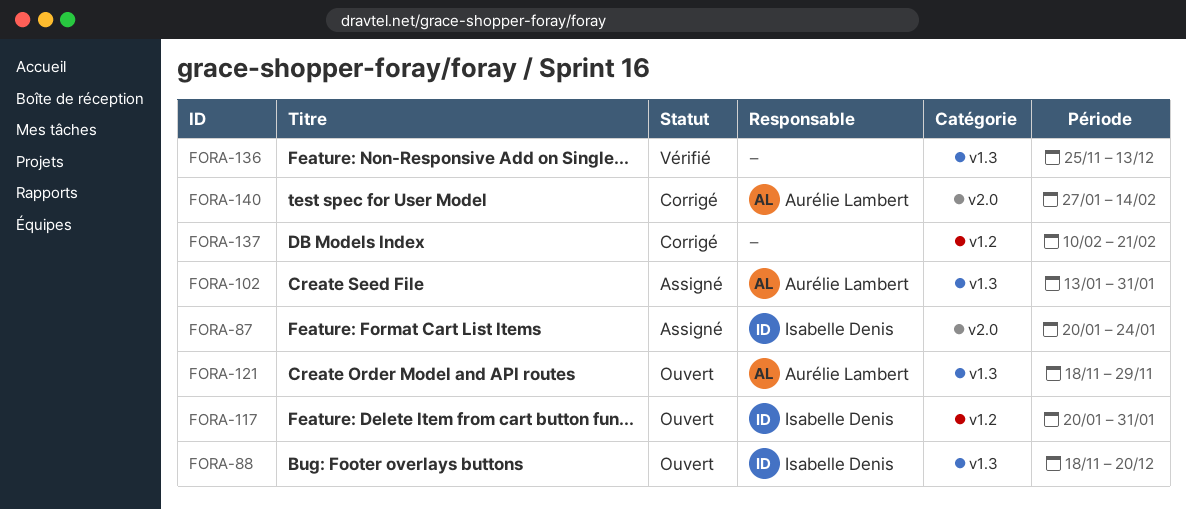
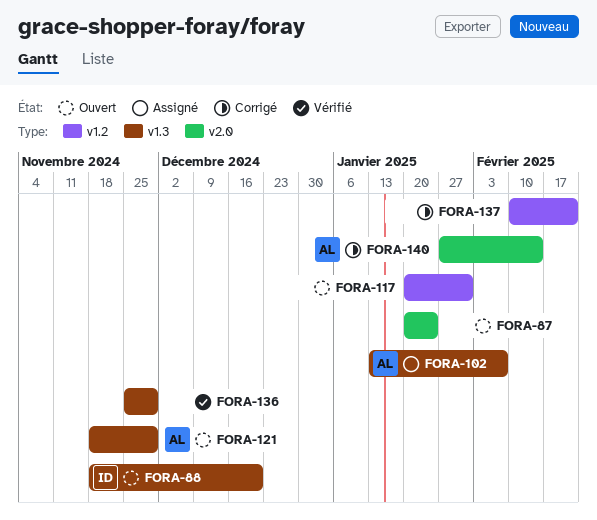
FORA-87, status: Assigné -> Ouvert
FORA-87, owner: Isabelle Denis -> none
FORA-102, due: Jan 31 -> Feb 7
FORA-117, owner: Isabelle Denis -> none
FORA-136, due: Dec 13 -> Nov 29

